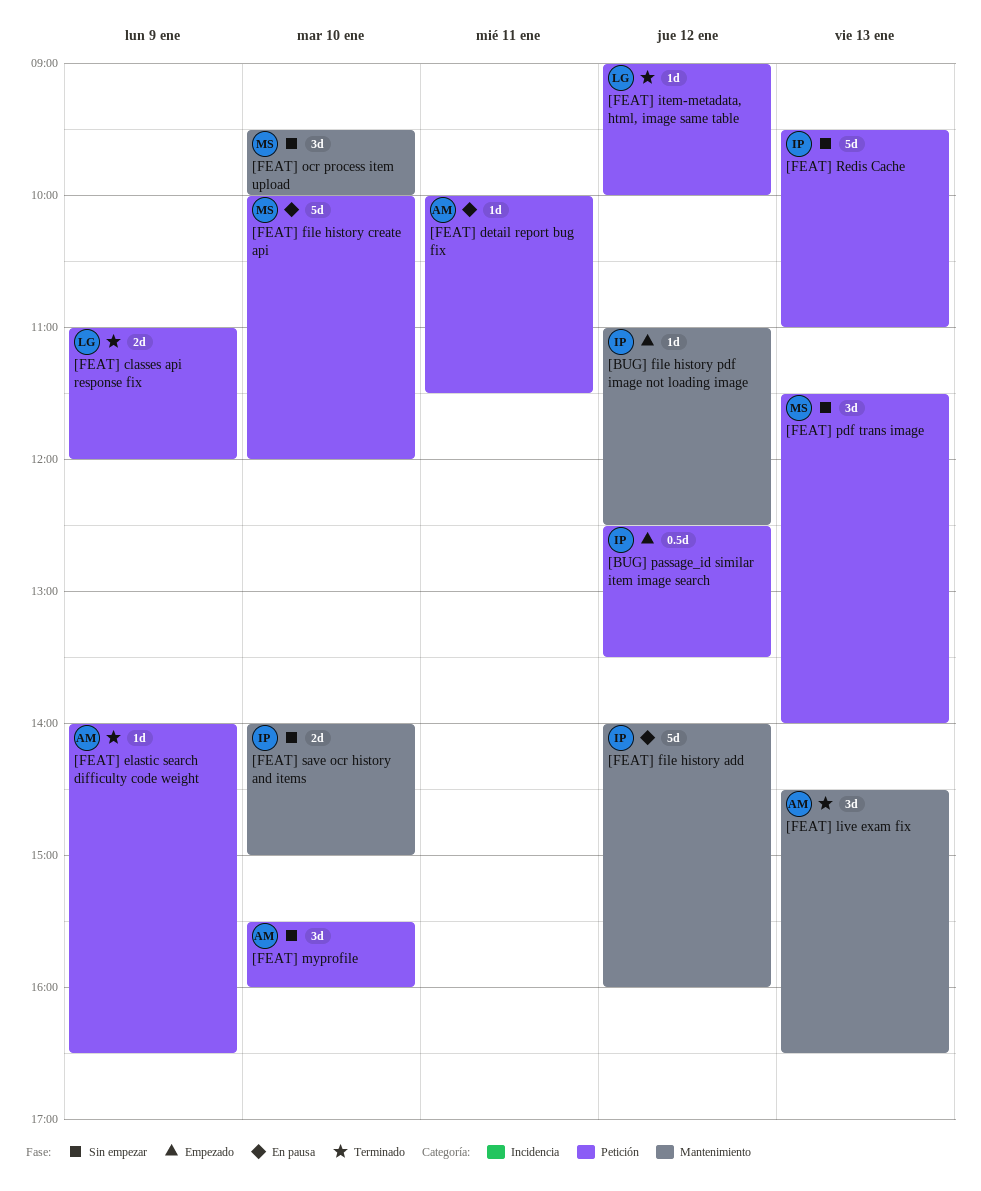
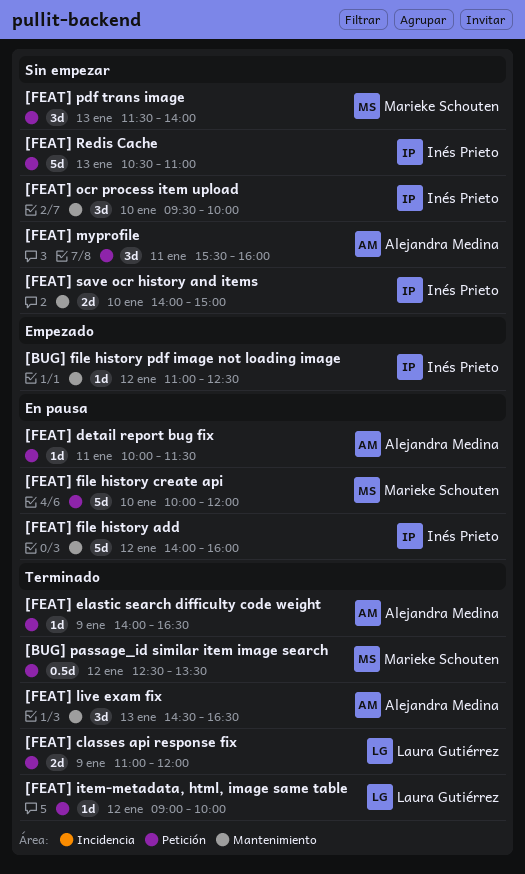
[BUG] passage_id similar item image search, status: Empezado -> Terminado
[BUG] passage_id similar item image search, owner: Inés Prieto -> Marieke Schouten
[FEAT] myprofile, day: Jan 10 -> Jan 11
[FEAT] ocr process item upload, owner: Marieke Schouten -> Inés Prieto
[FEAT] Redis Cache, begins: 09:30 -> 10:30

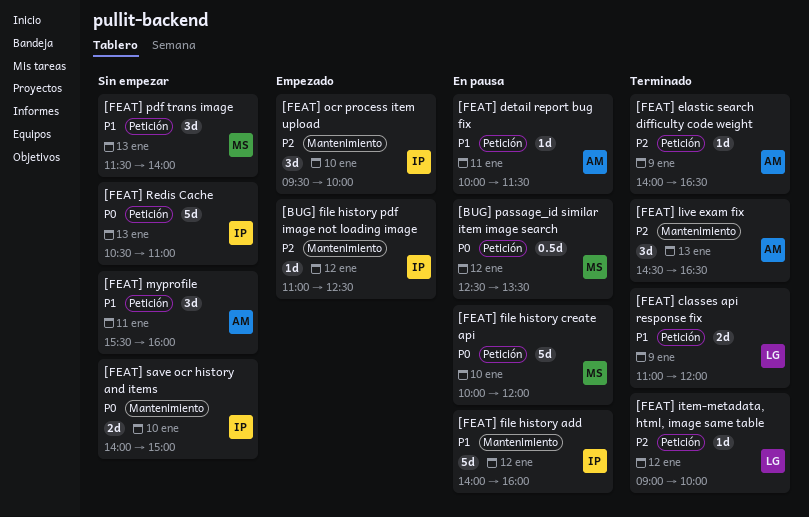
[BUG] passage_id similar item image search, status: Terminado -> En pausa
[FEAT] ocr process item upload, status: Sin empezar -> Empezado

